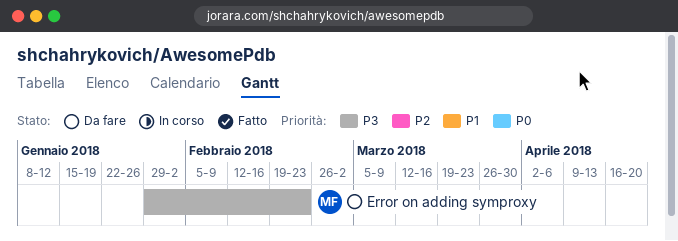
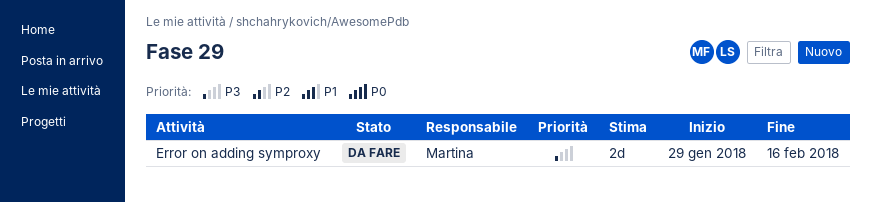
Error on adding symproxy, due: Feb 23 -> Feb 16

